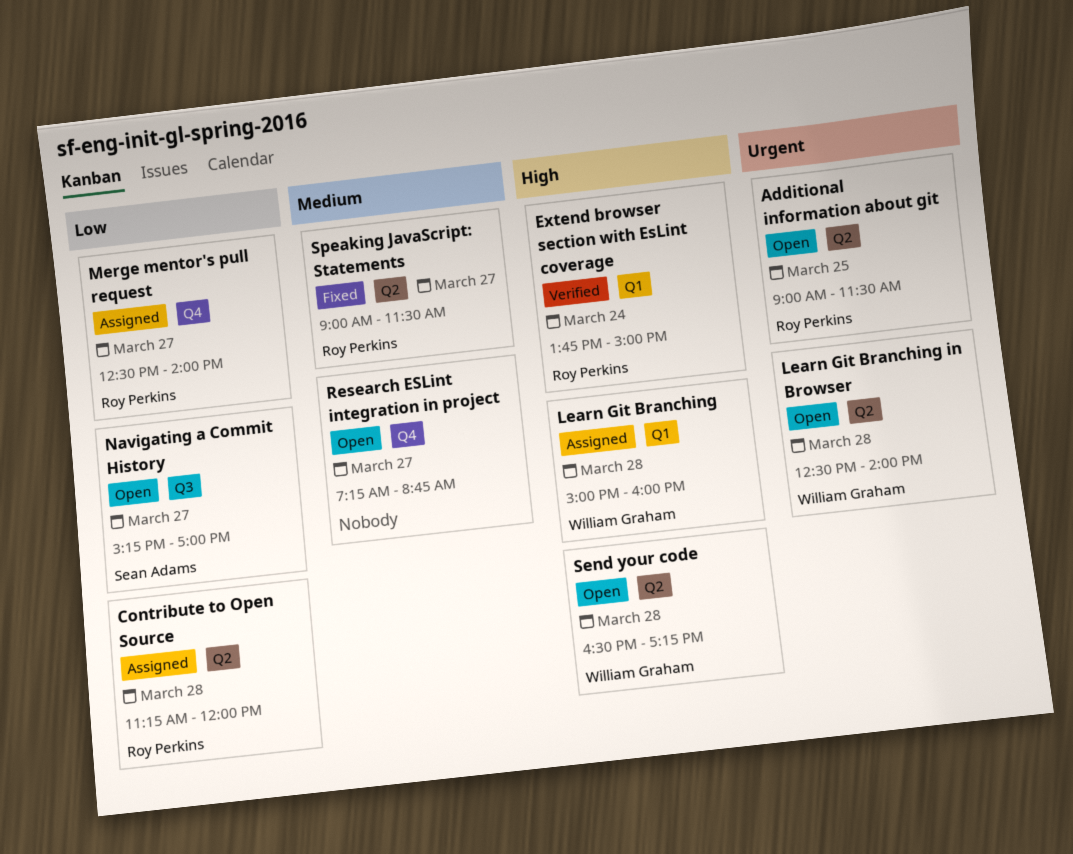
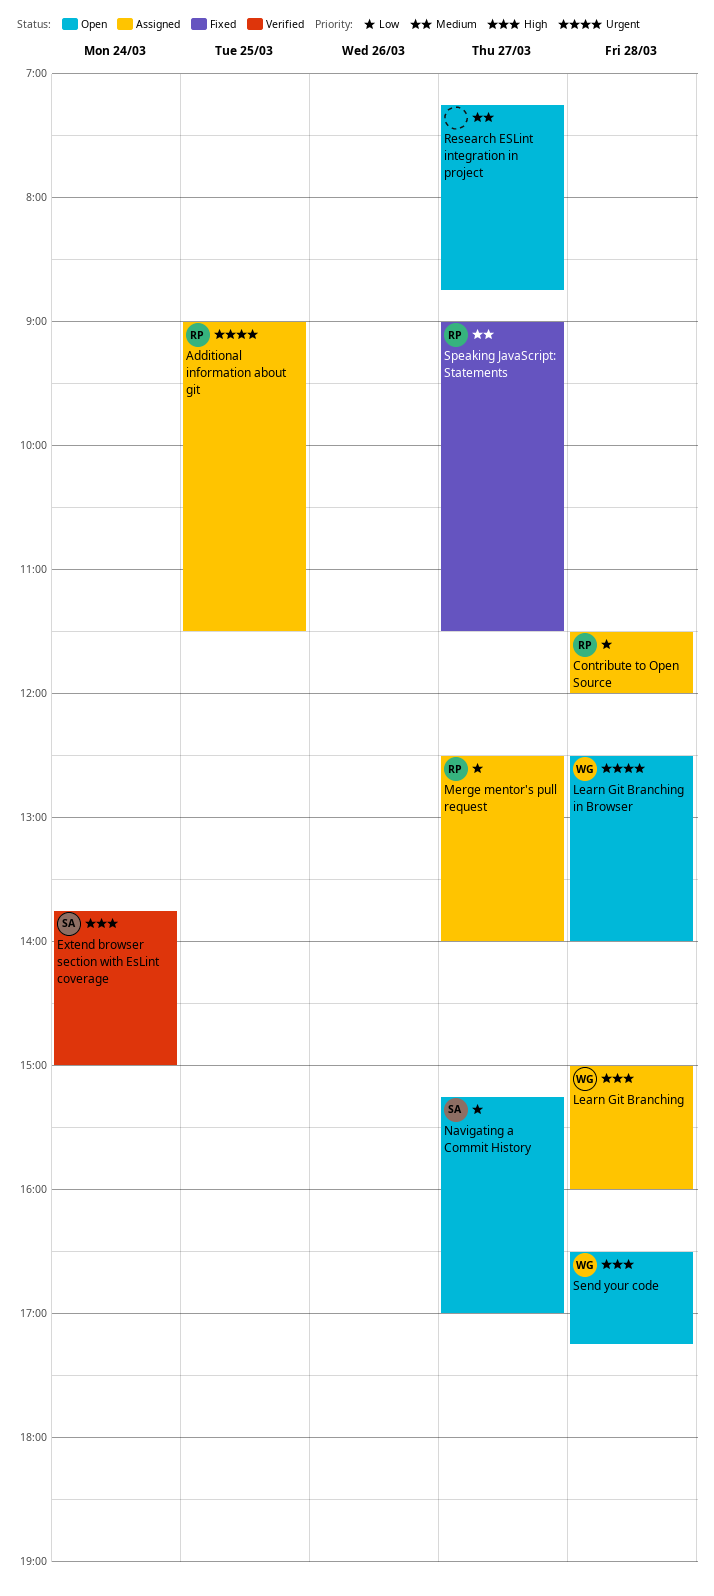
Additional information about git, status: Open -> Assigned
Contribute to Open Source, begins: 11:15 -> 11:30
Extend browser section with EsLint coverage, owner: Roy Perkins -> Sean Adams

